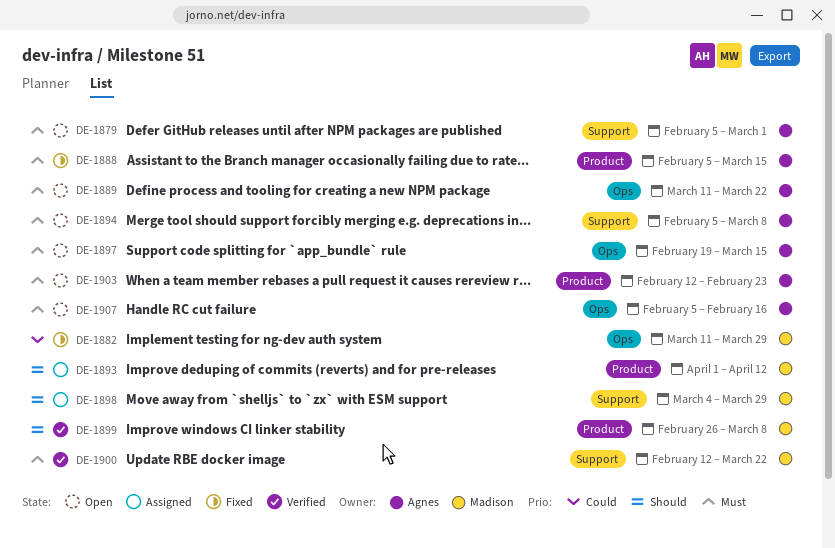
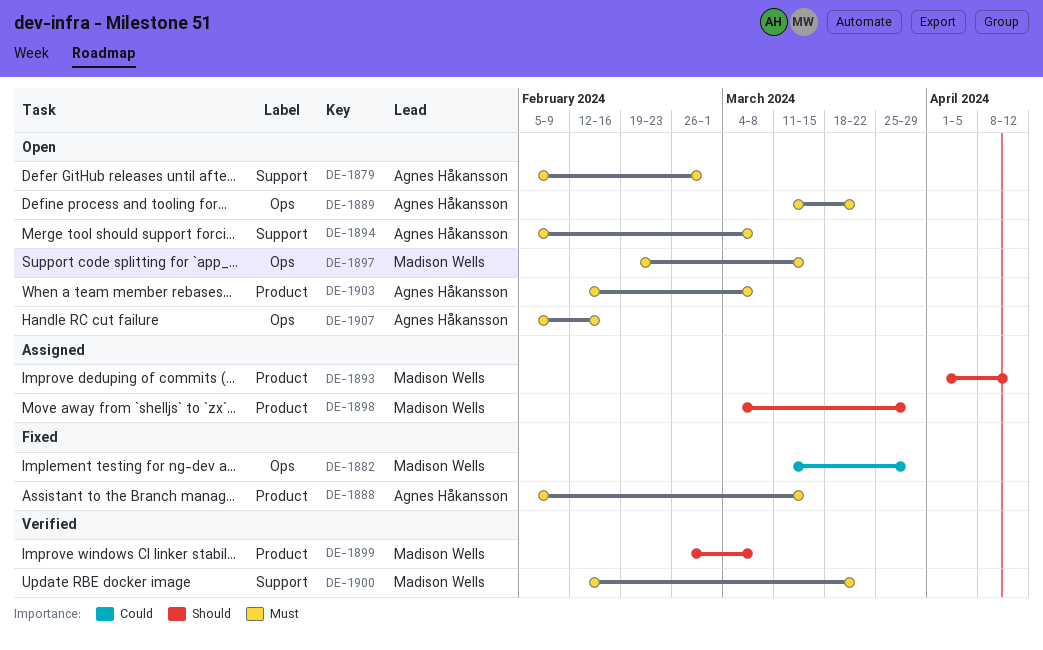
DE-1897, owner: Agnes Håkansson -> Madison Wells
DE-1898, label: Support -> Product
DE-1903, due: Feb 23 -> Mar 8

